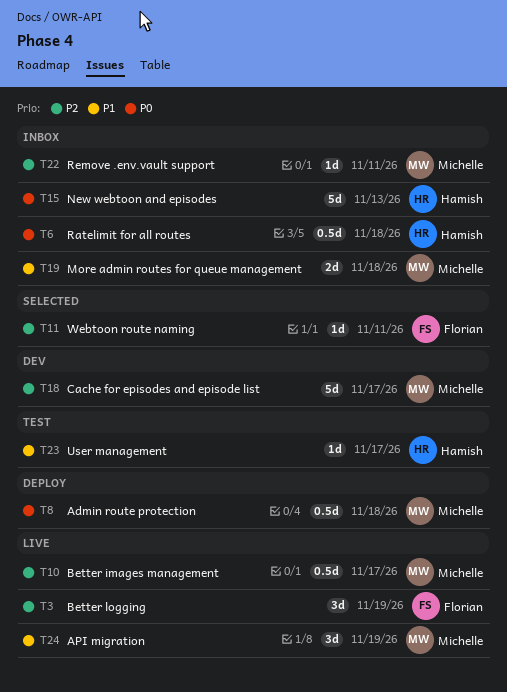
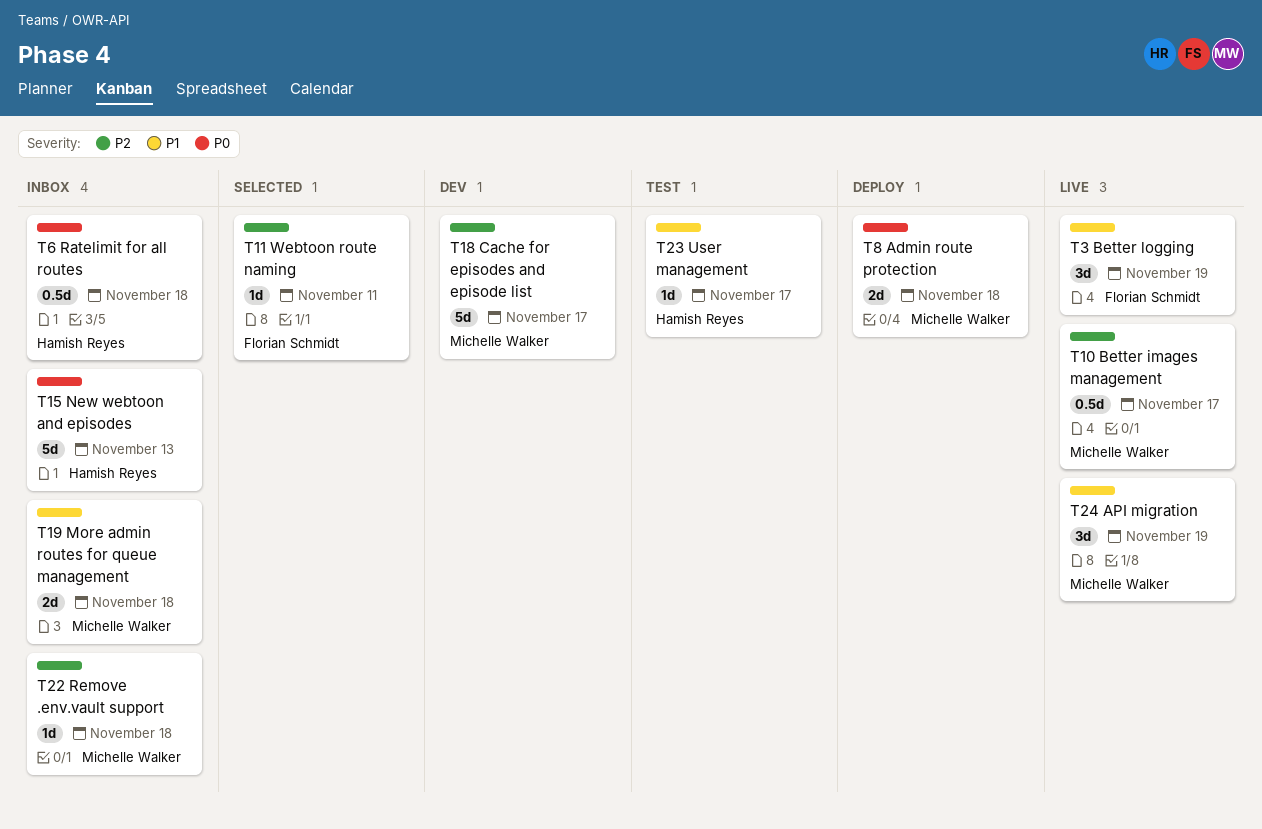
T3, priority: P2 -> P1
T8, estimate: 0.5d -> 2d
T22, due: Nov 11 -> Nov 18

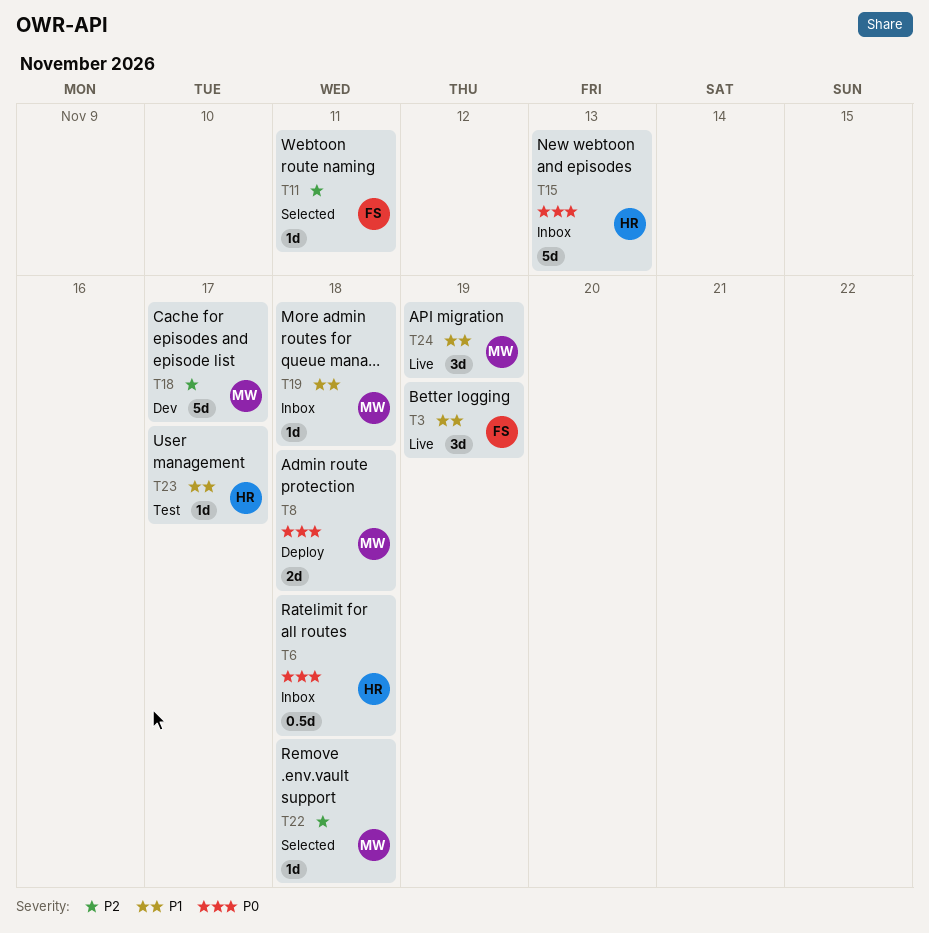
T10: present -> none
T19, estimate: 2d -> 1d
T22, status: Inbox -> Selected

